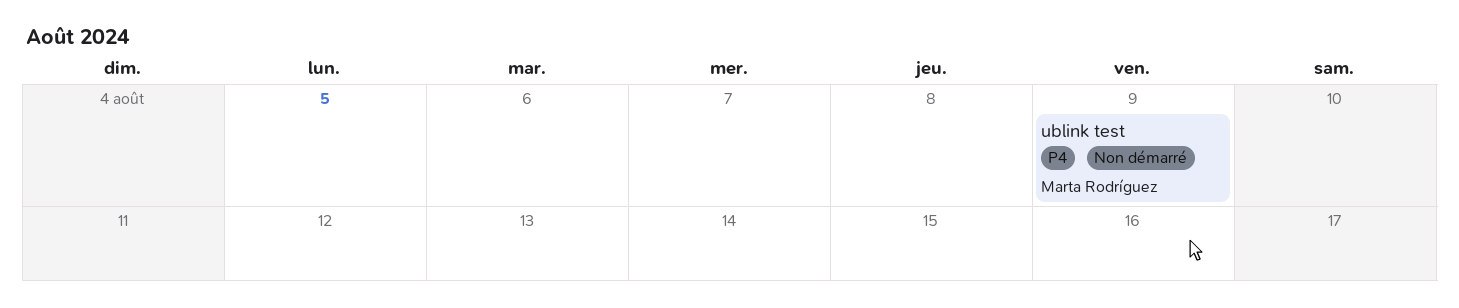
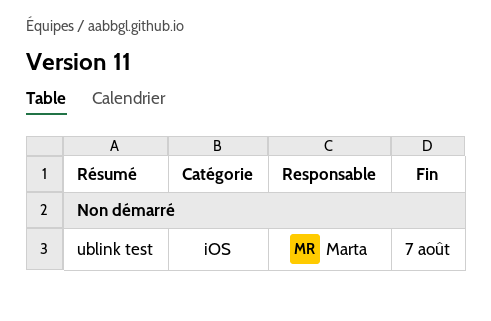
ublink test, due: Aug 9 -> Aug 7

